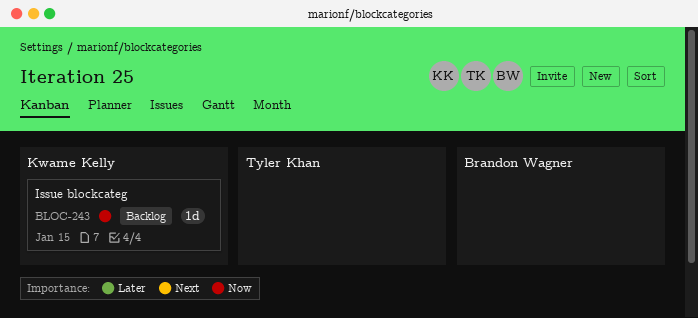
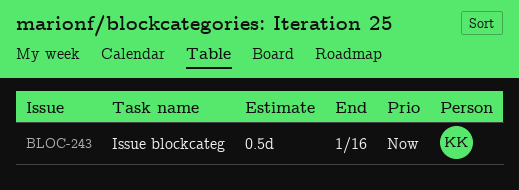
BLOC-243, estimate: 1d -> 0.5d
BLOC-243, due: Jan 15 -> Jan 16

